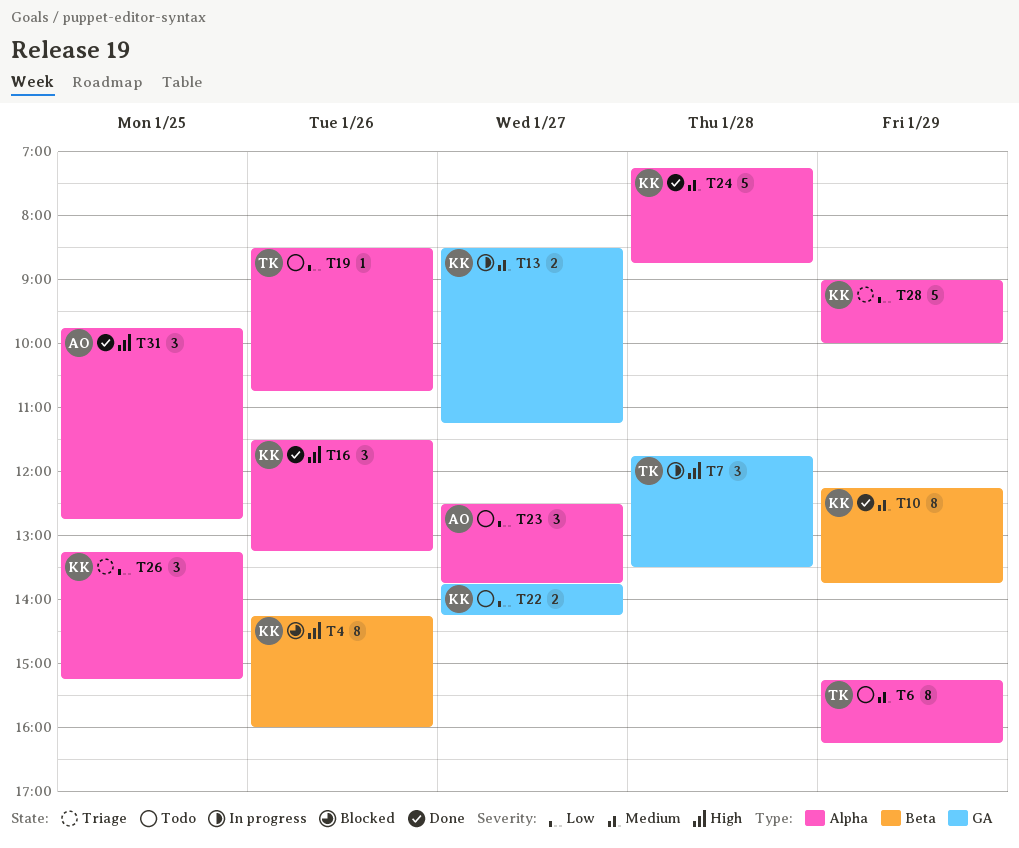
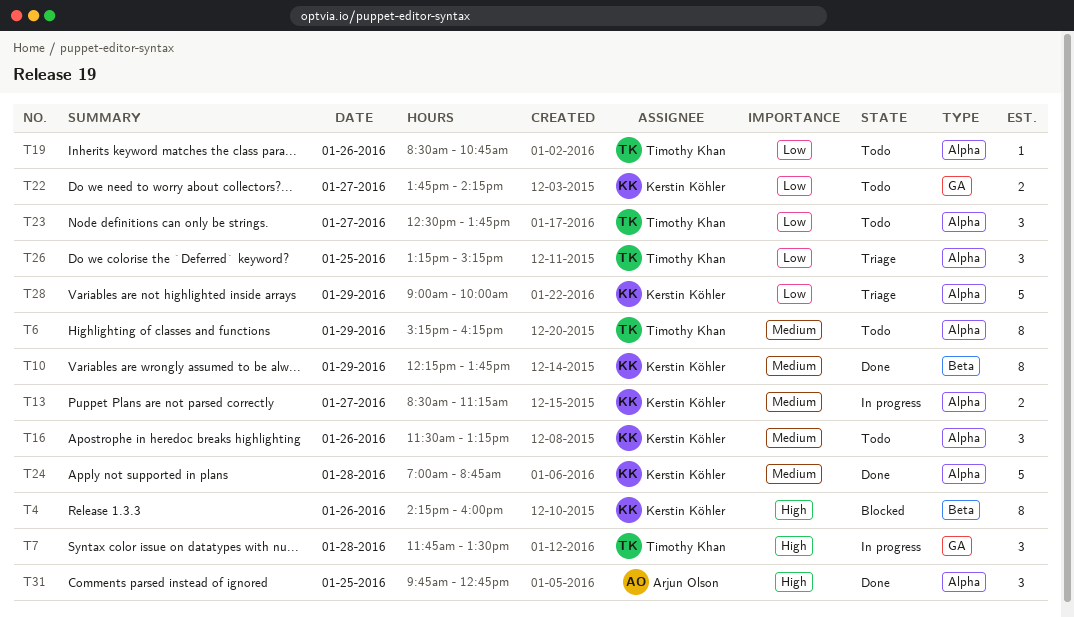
T13, label: GA -> Alpha
T16, status: Done -> Todo
T16, priority: High -> Medium
T23, owner: Arjun Olson -> Timothy Khan
T24, begins: 07:15 -> 07:00
T26, owner: Kerstin Köhler -> Timothy Khan

